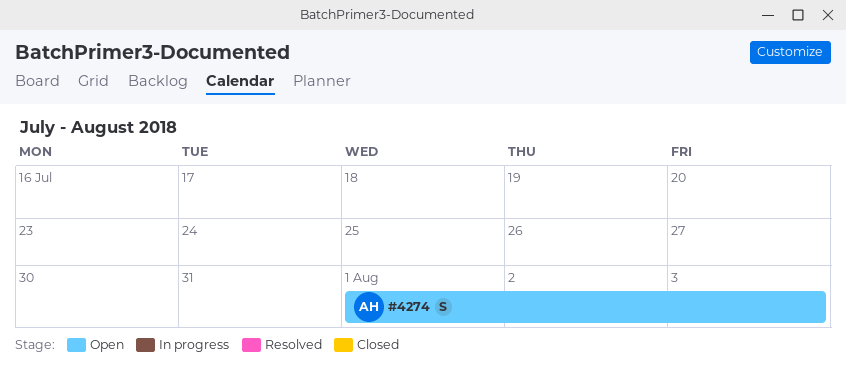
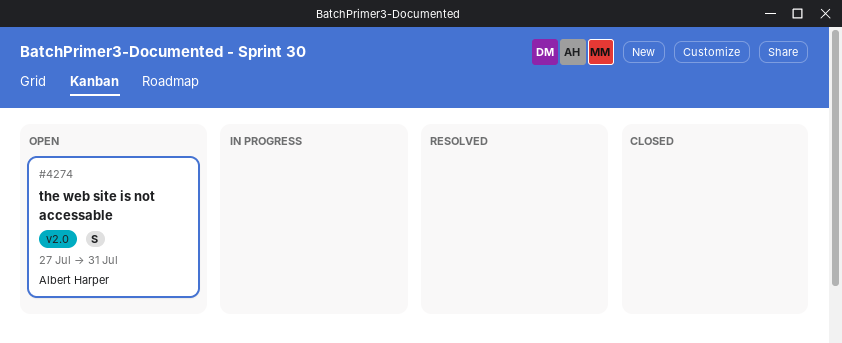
#4274, start: Aug 1 -> Jul 27
#4274, due: Aug 3 -> Jul 31

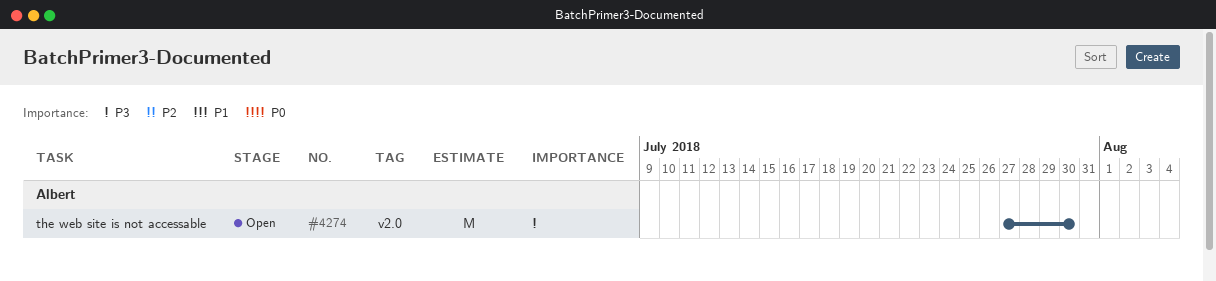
#4274, estimate: S -> M
#4274, due: Jul 31 -> Jul 30

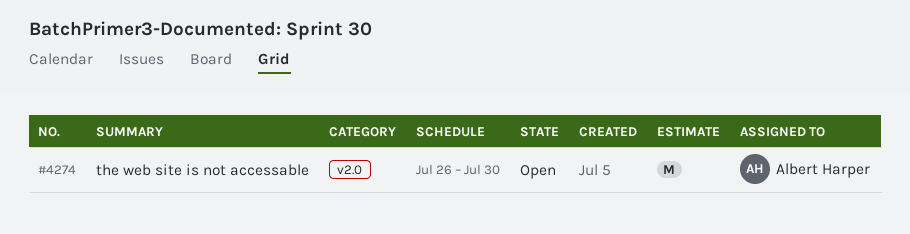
#4274, start: Jul 27 -> Jul 26

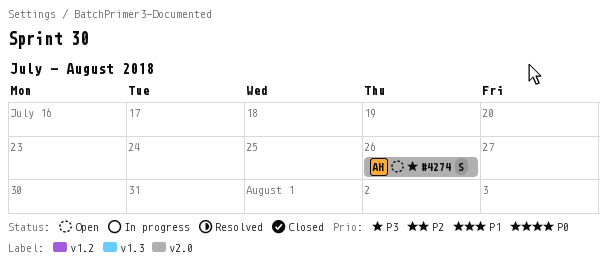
#4274, estimate: M -> S
#4274, due: Jul 30 -> Jul 26

